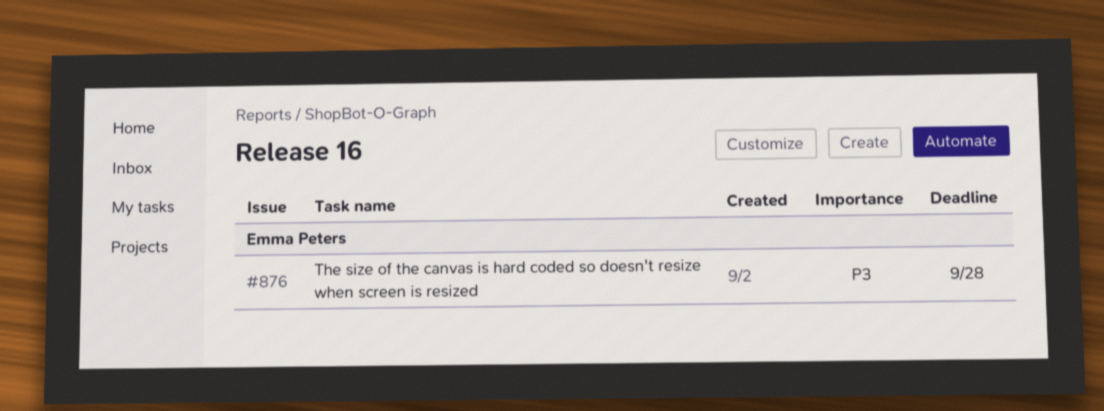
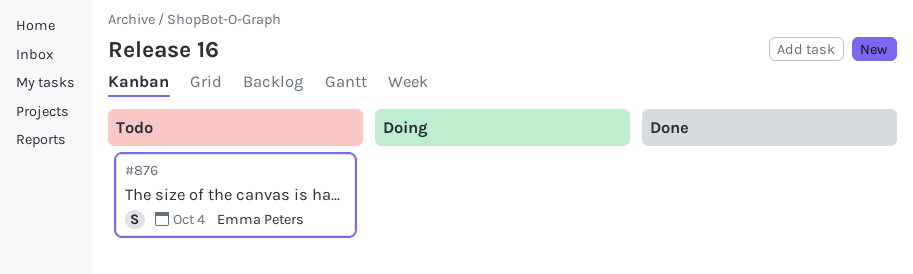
#876, due: Sep 28 -> Oct 4

